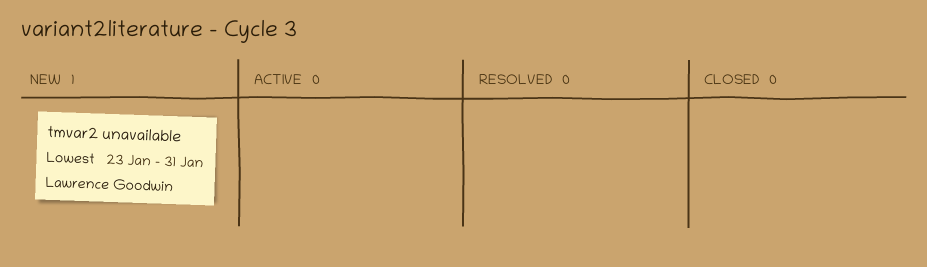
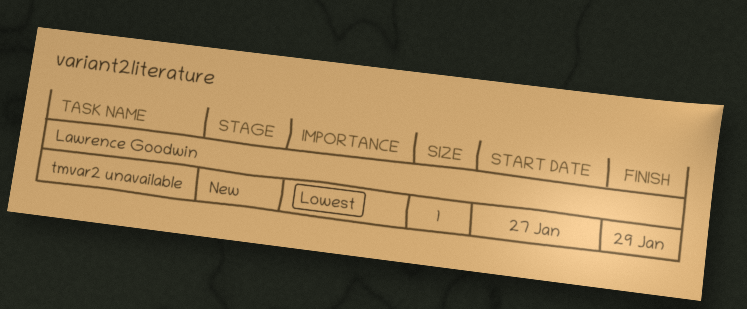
tmvar2 unavailable, start: Jan 23 -> Jan 27
tmvar2 unavailable, due: Jan 31 -> Jan 29

